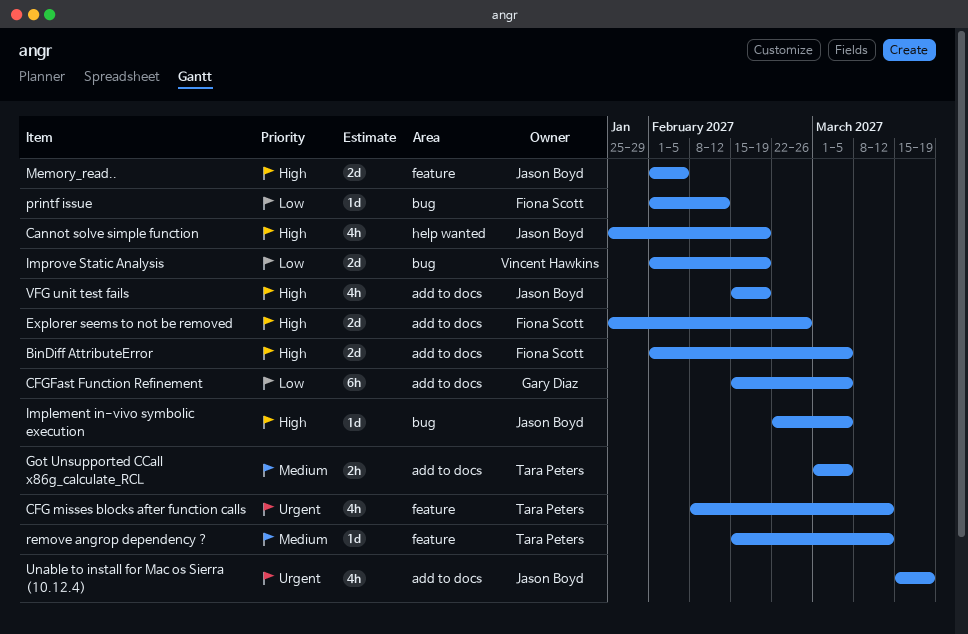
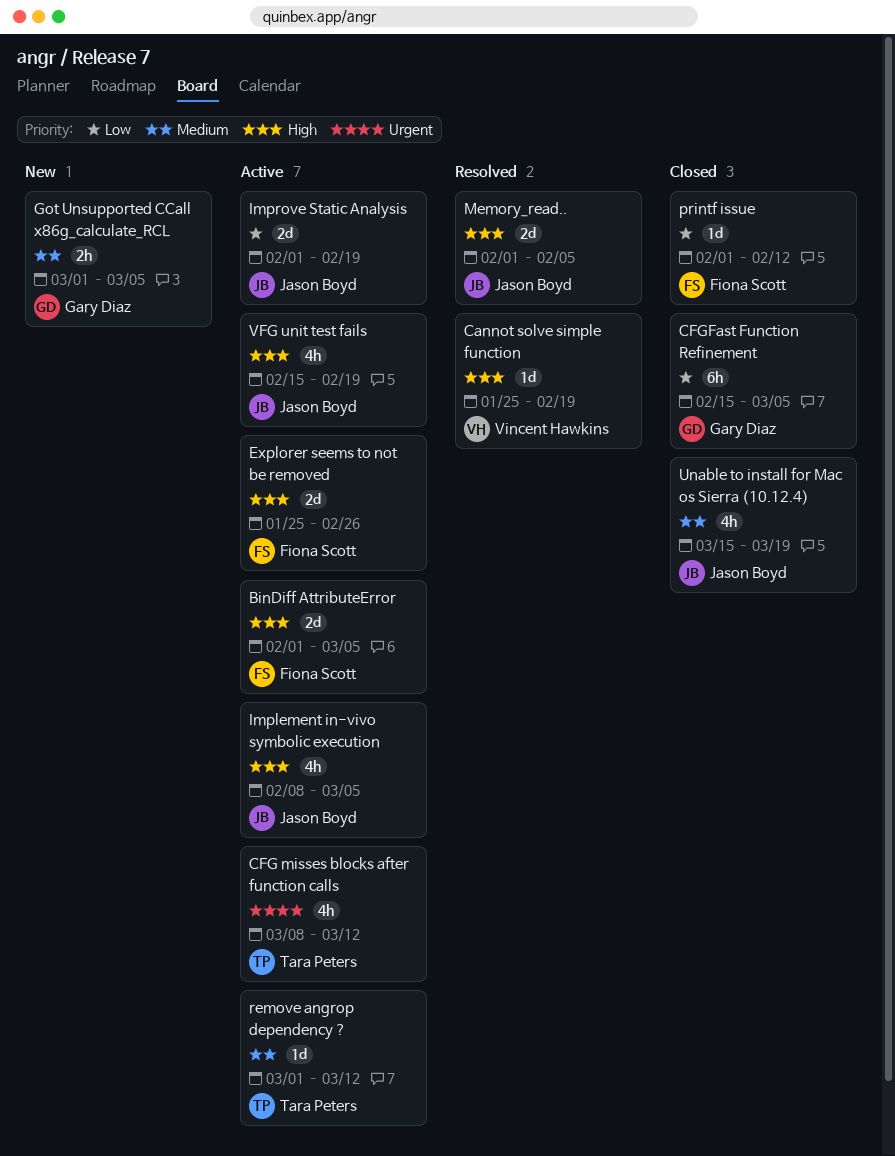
Cannot solve simple function, owner: Jason Boyd -> Vincent Hawkins
Cannot solve simple function, estimate: 4h -> 1d
CFG misses blocks after function calls, start: Feb 8 -> Mar 8
Got Unsupported CCall x86g_calculate_RCL, owner: Tara Peters -> Gary Diaz
Implement in-vivo symbolic execution, estimate: 1d -> 4h
Implement in-vivo symbolic execution, start: Feb 22 -> Feb 8
Improve Static Analysis, owner: Vincent Hawkins -> Jason Boyd
remove angrop dependency ?, start: Feb 15 -> Mar 1
Unable to install for Mac os Sierra (10.12.4), priority: Urgent -> Medium

